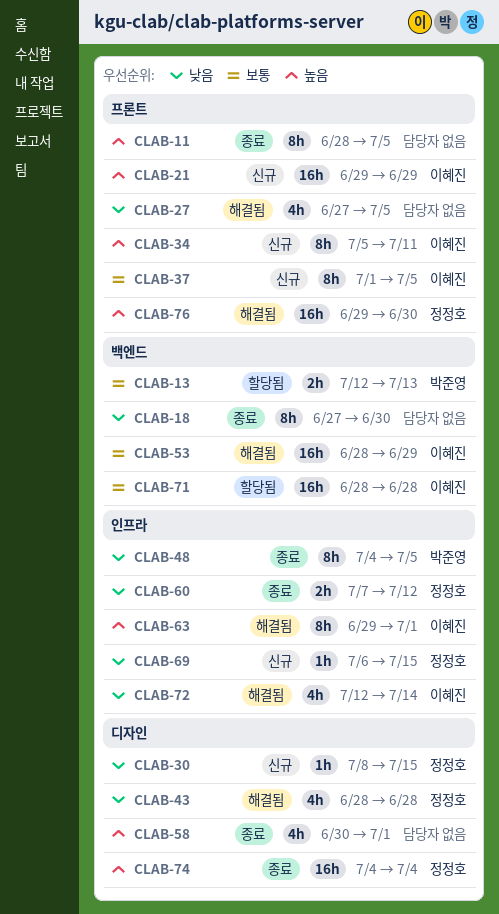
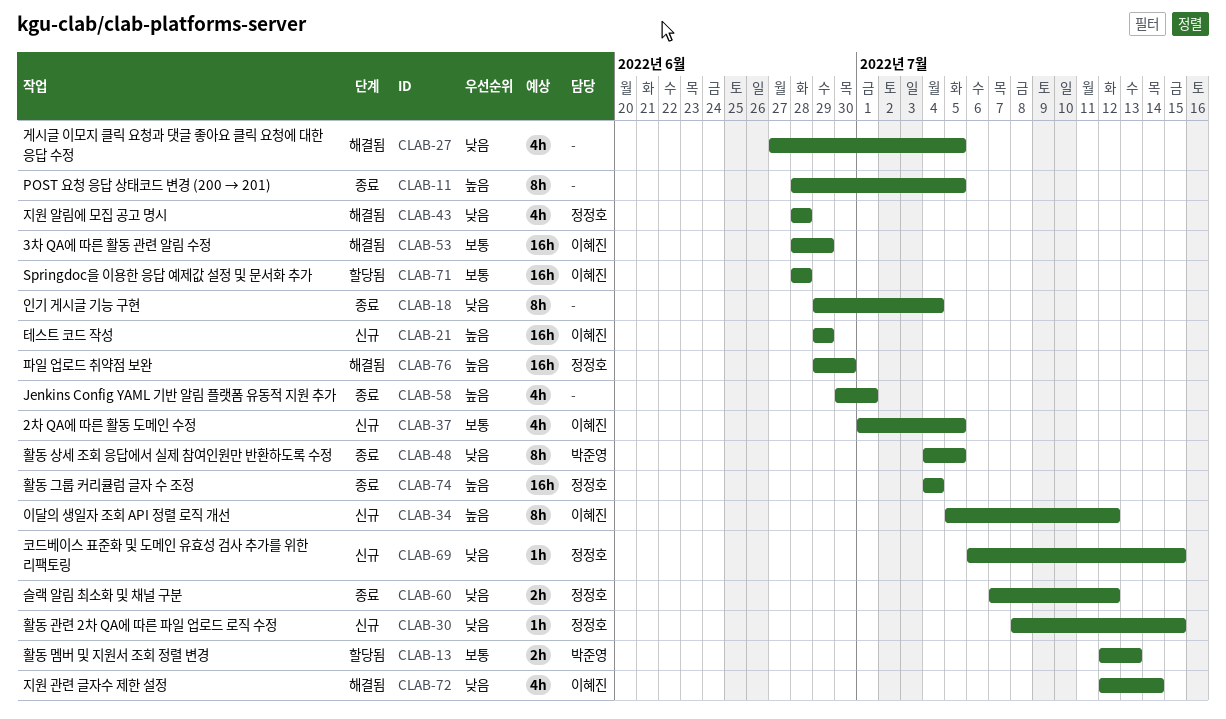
CLAB-18, start: Jun 27 -> Jun 29
CLAB-18, due: Jun 30 -> Jul 4
CLAB-34, due: Jul 11 -> Jul 12
CLAB-37, estimate: 8h -> 4h
CLAB-63: present -> none

